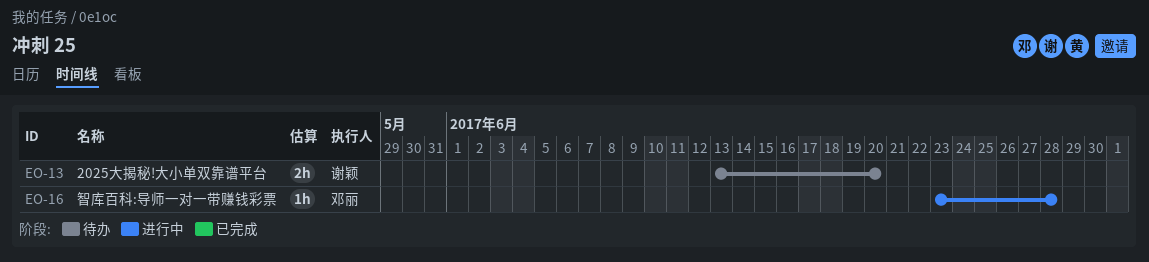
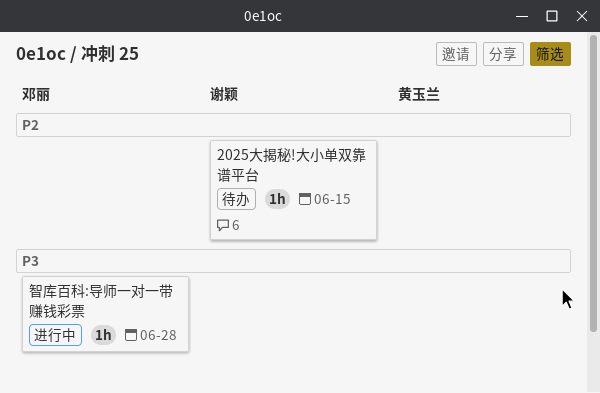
2025大揭秘!大小单双靠谱平台, estimate: 2h -> 1h
2025大揭秘!大小单双靠谱平台, due: Jun 20 -> Jun 15

